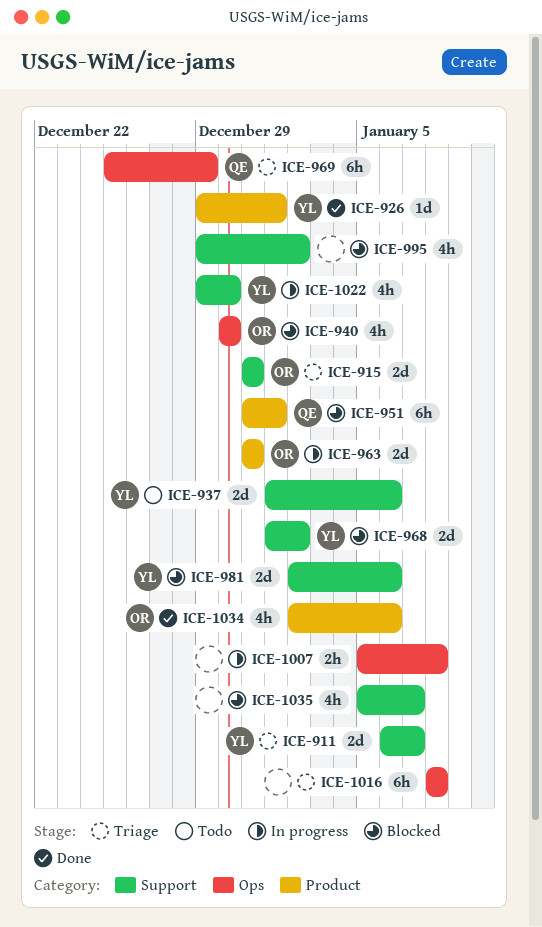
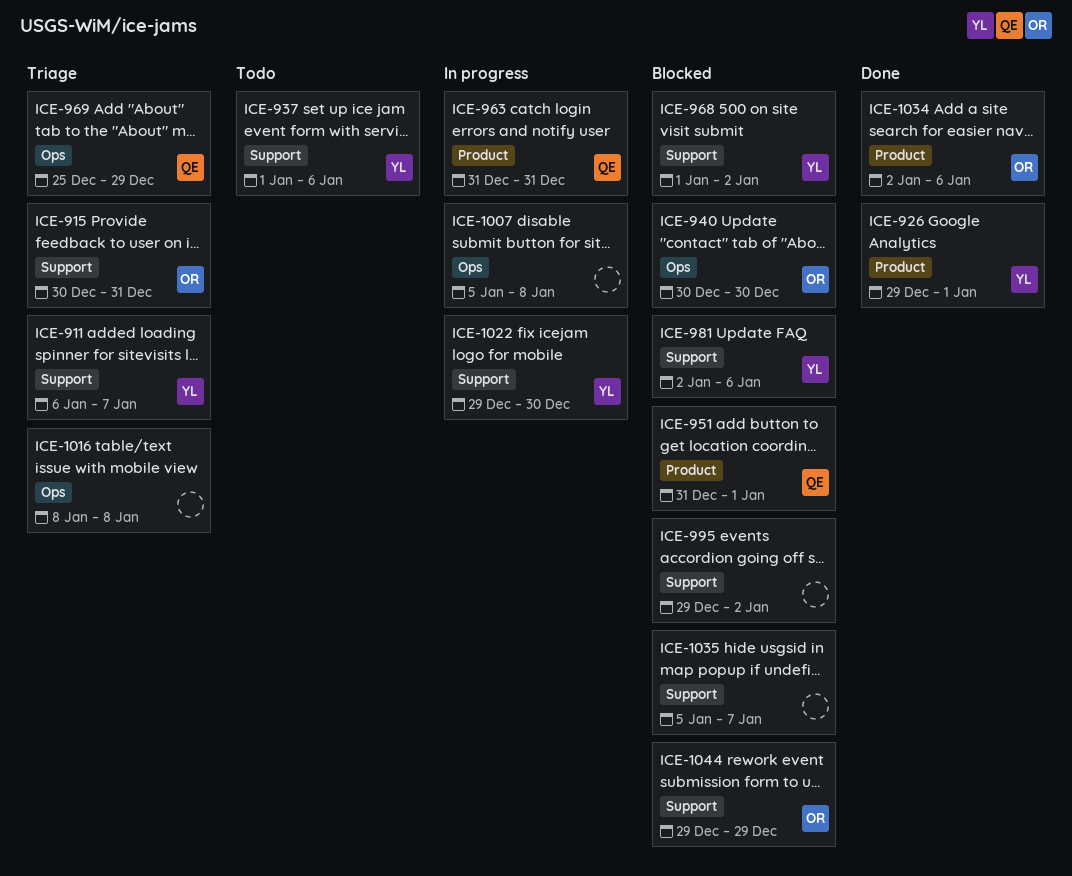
ICE-915, start: Dec 31 -> Dec 30
ICE-963, owner: OR -> QE
ICE-1044: none -> present

